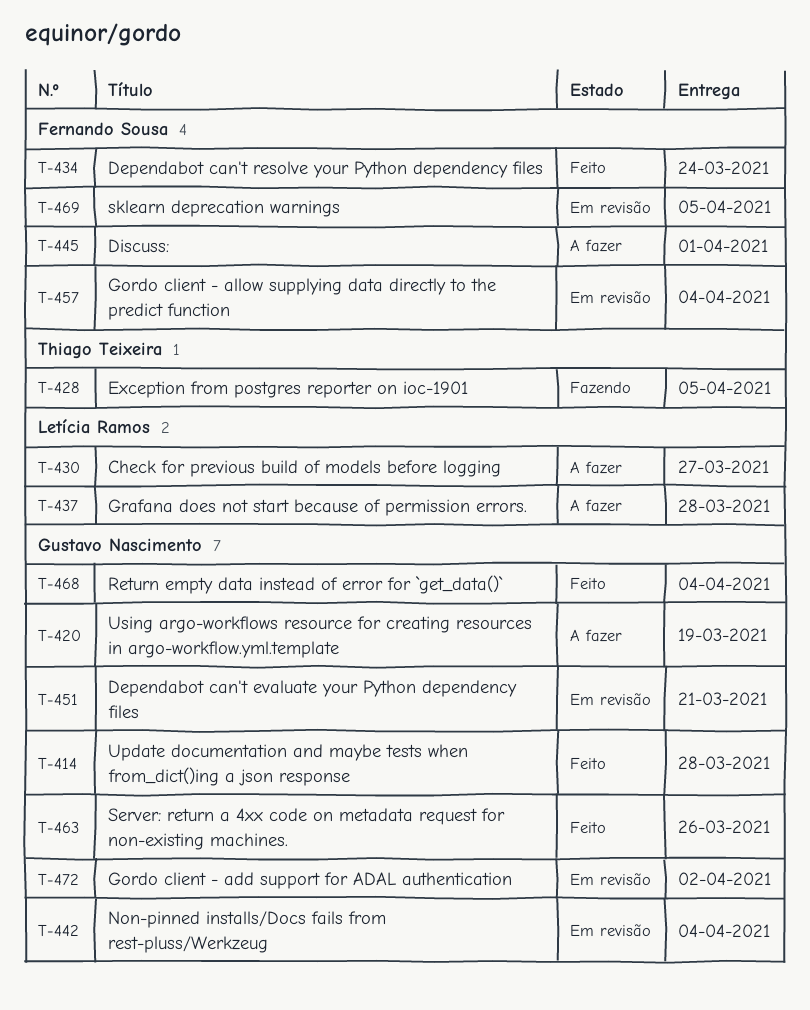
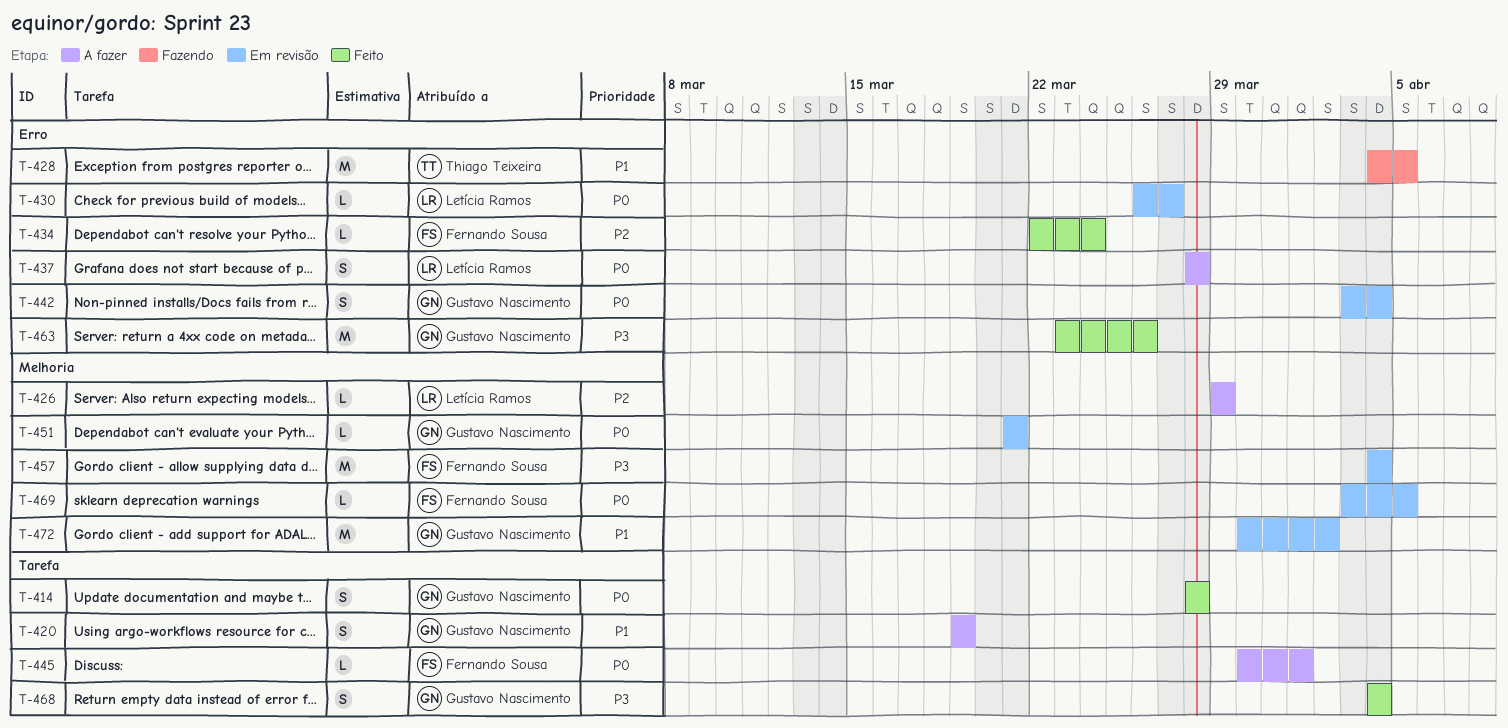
T-426: none -> present
T-430, status: A fazer -> Em revisão

